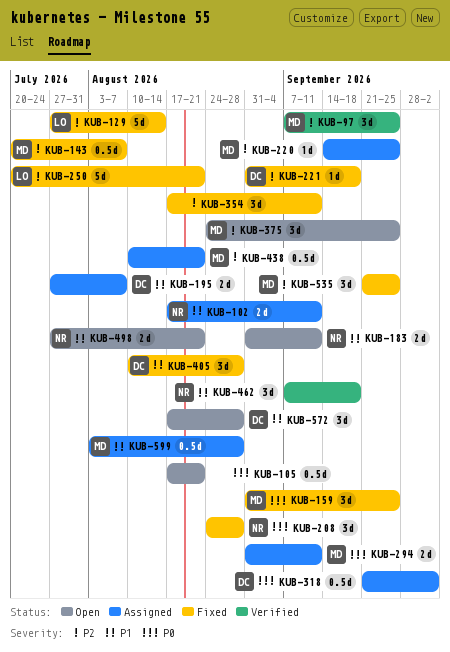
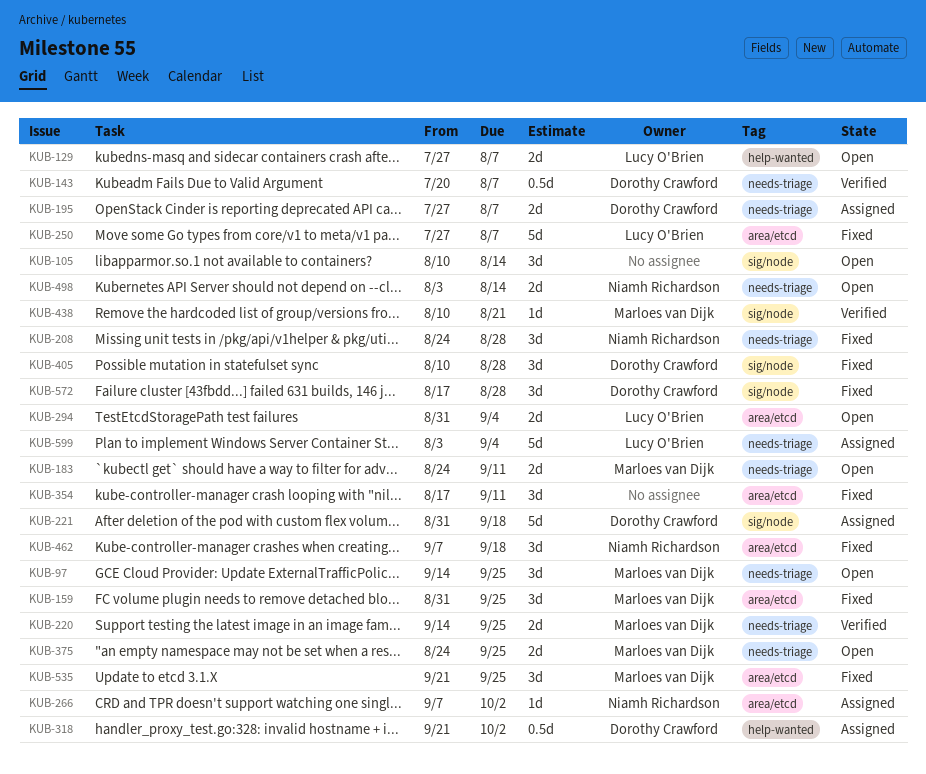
KUB-97, status: Verified -> Open
KUB-97, start: Sep 7 -> Sep 14
KUB-102: present -> none
KUB-105, estimate: 0.5d -> 3d
KUB-105, start: Aug 17 -> Aug 10
KUB-105, due: Aug 21 -> Aug 14
KUB-129, status: Fixed -> Open
KUB-129, estimate: 5d -> 2d
KUB-129, due: Aug 14 -> Aug 7
KUB-143, status: Fixed -> Verified
KUB-143, owner: Marloes van Dijk -> Dorothy Crawford
KUB-183, owner: Niamh Richardson -> Marloes van Dijk
KUB-183, start: Aug 31 -> Aug 24
KUB-220, status: Assigned -> Verified
KUB-220, estimate: 1d -> 2d
KUB-221, status: Fixed -> Assigned
KUB-221, estimate: 1d -> 5d
KUB-250, start: Jul 20 -> Jul 27
KUB-250, due: Aug 21 -> Aug 7
KUB-266: none -> present
KUB-294, status: Assigned -> Open
KUB-294, owner: Marloes van Dijk -> Lucy O'Brien
KUB-294, due: Sep 11 -> Sep 4
KUB-375, estimate: 3d -> 2d
KUB-438, status: Assigned -> Verified
KUB-438, estimate: 0.5d -> 1d
KUB-462, status: Verified -> Fixed
KUB-498, start: Jul 27 -> Aug 3
KUB-498, due: Aug 21 -> Aug 14
KUB-572, status: Open -> Fixed
KUB-599, owner: Marloes van Dijk -> Lucy O'Brien
KUB-599, estimate: 0.5d -> 5d
KUB-599, due: Aug 28 -> Sep 4

